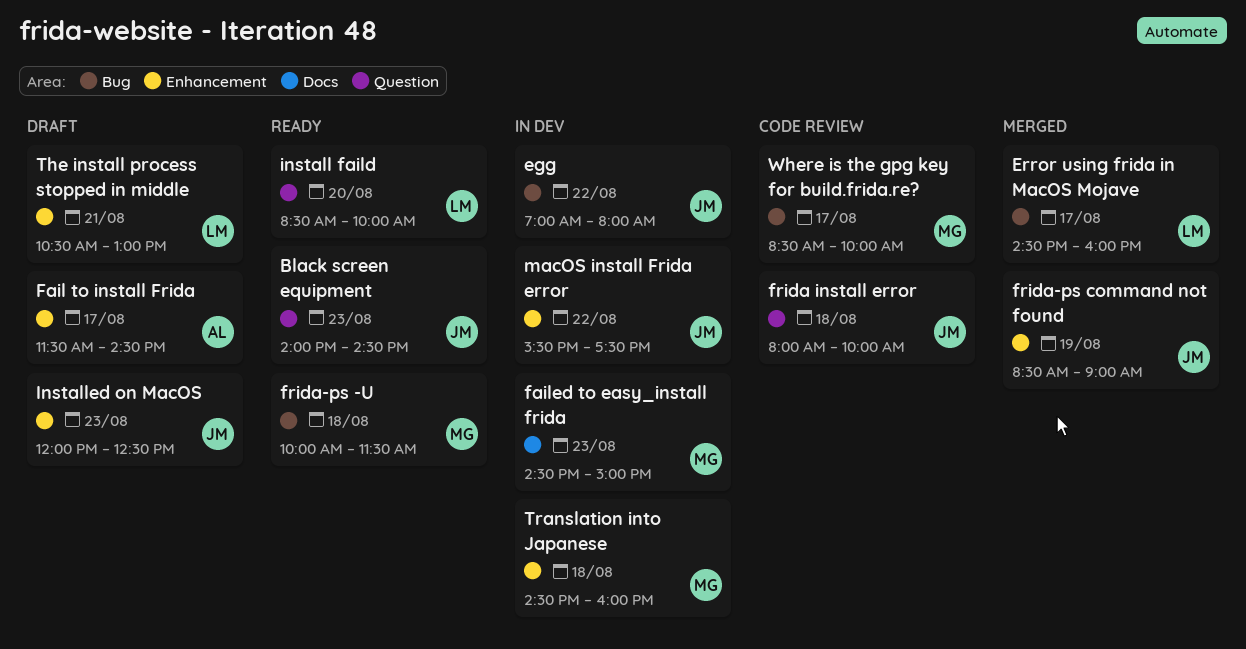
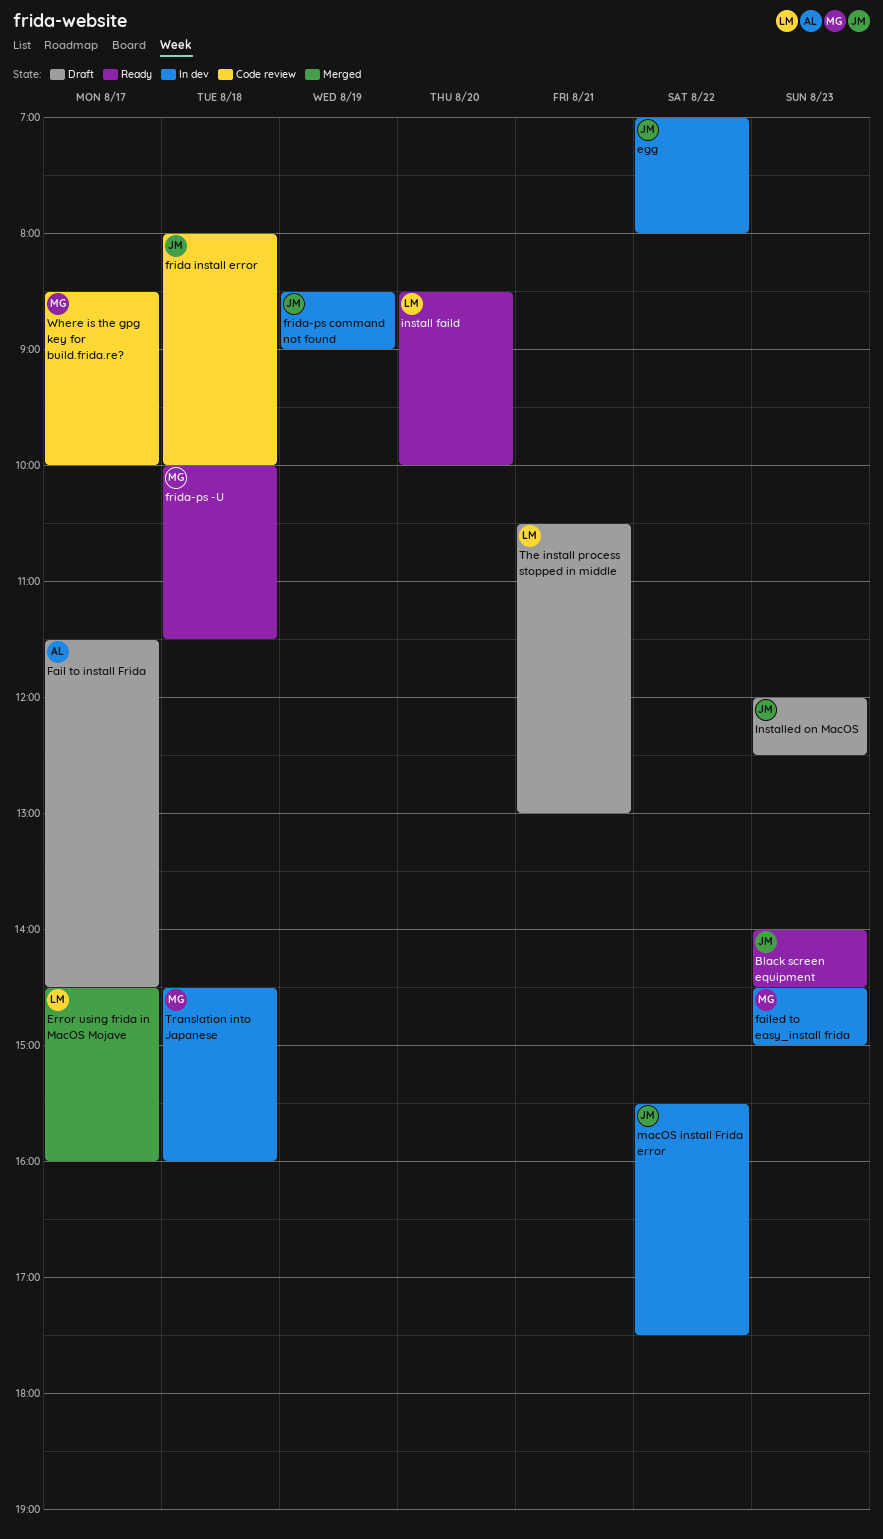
frida-ps command not found, status: Merged -> In dev

